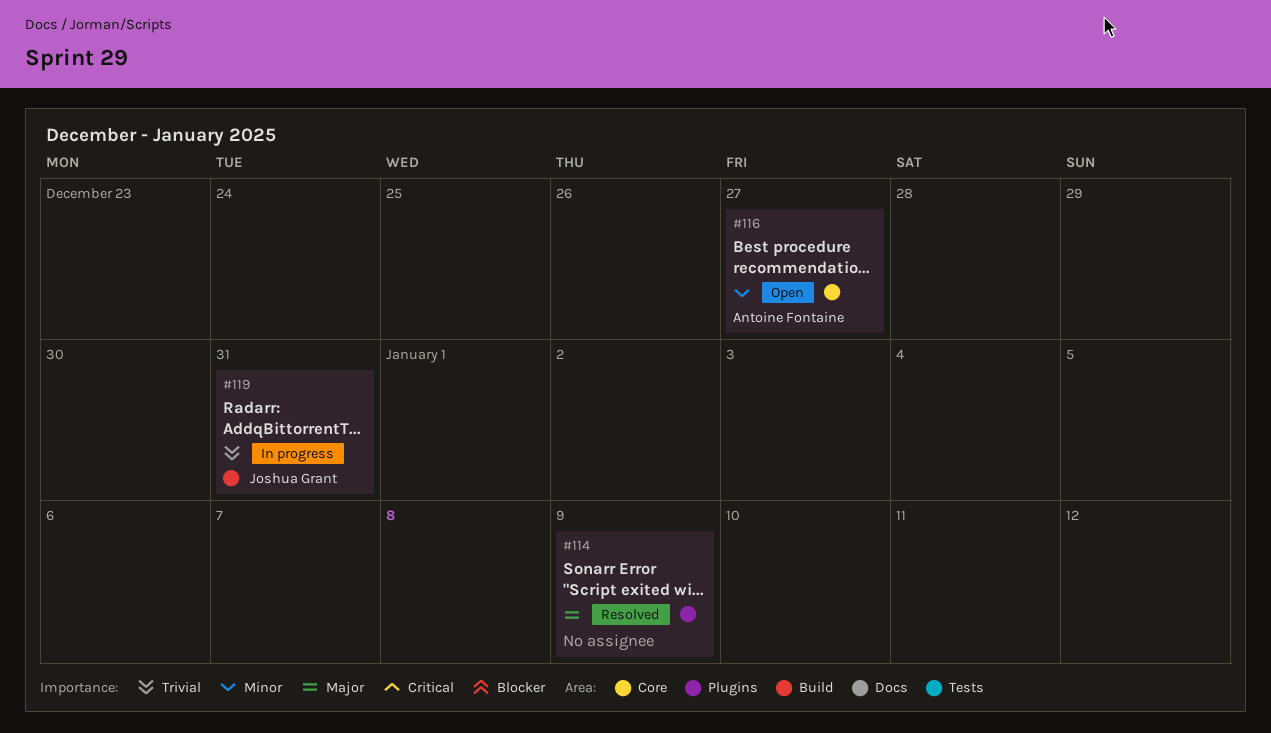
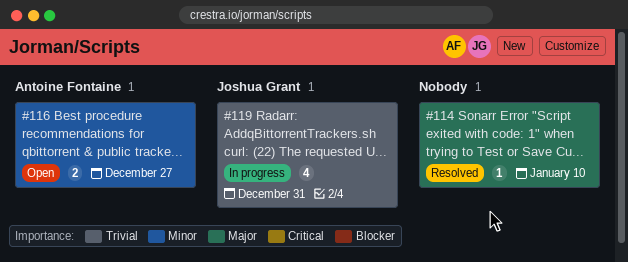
#114, due: Jan 9 -> Jan 10

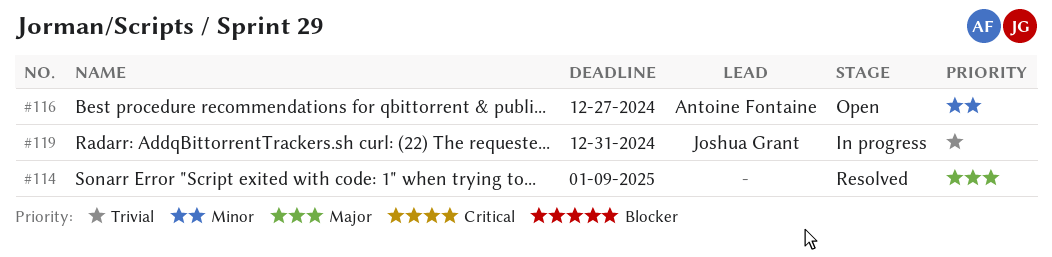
#114, due: Jan 10 -> Jan 9

